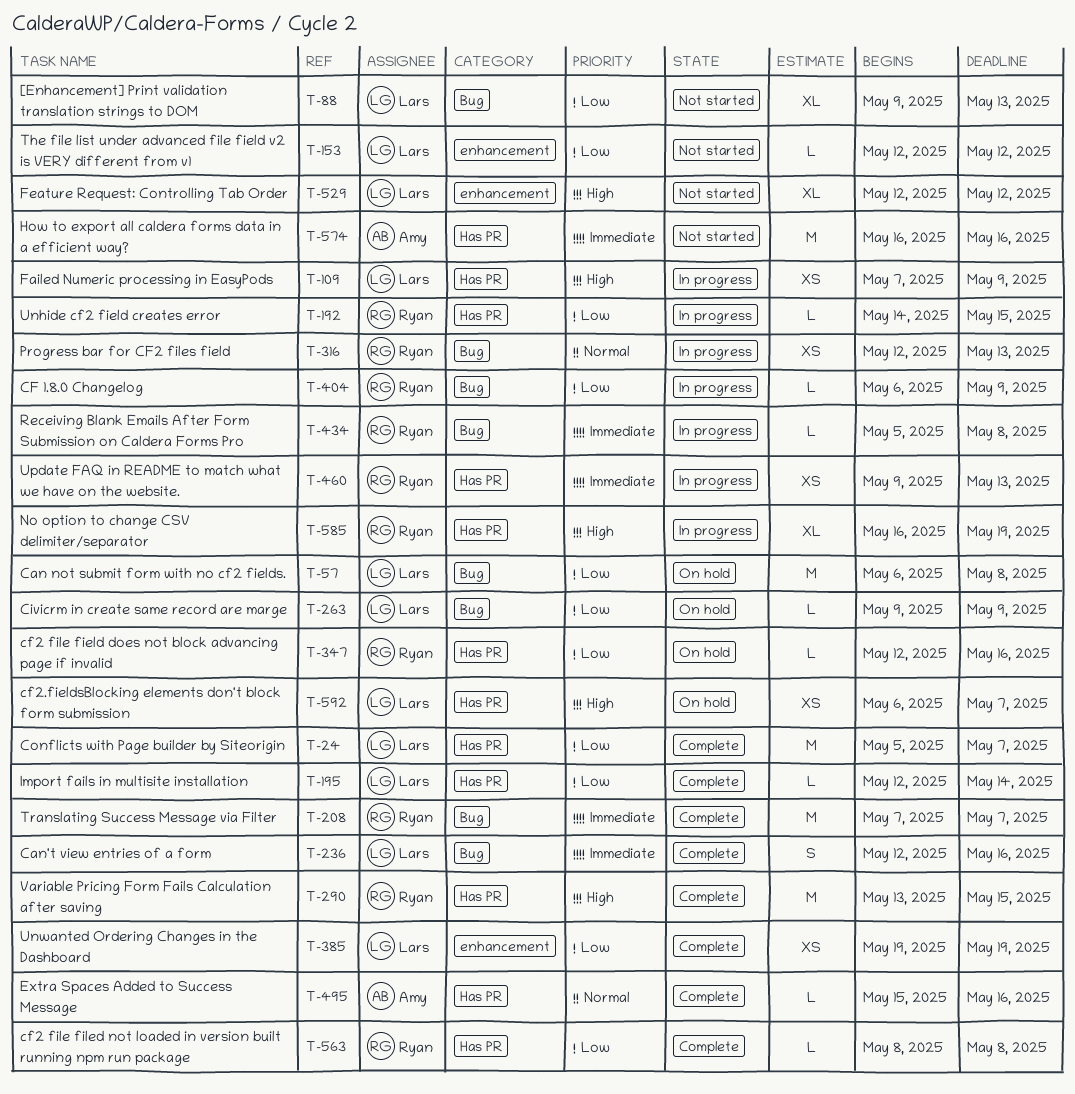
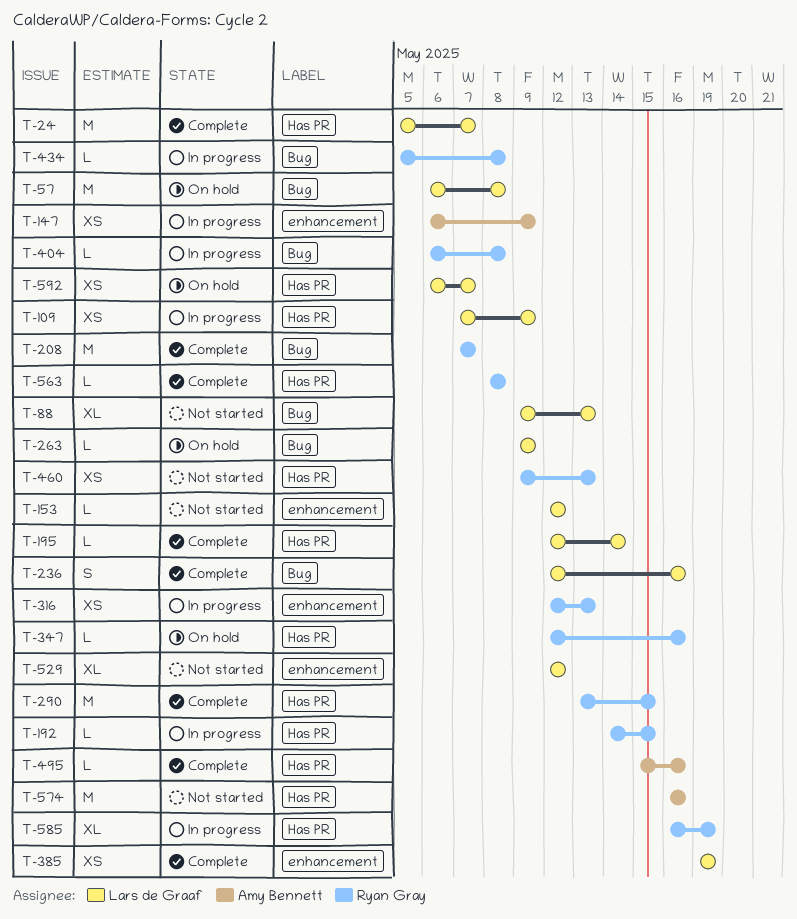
T-147: none -> present
T-316, label: Bug -> enhancement
T-404, due: May 9 -> May 8
T-460, status: In progress -> Not started

